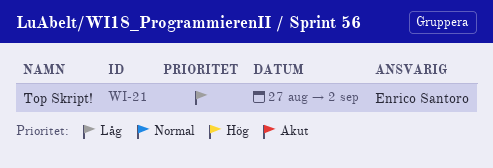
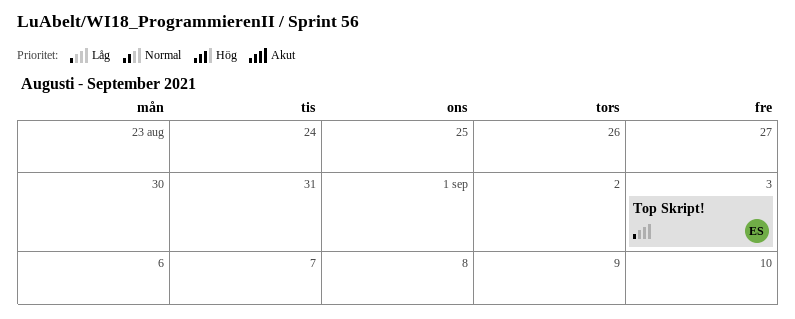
Top Skript!, due: Sep 2 -> Sep 3

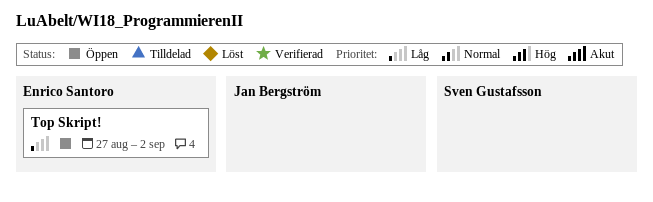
Top Skript!, due: Sep 3 -> Sep 2

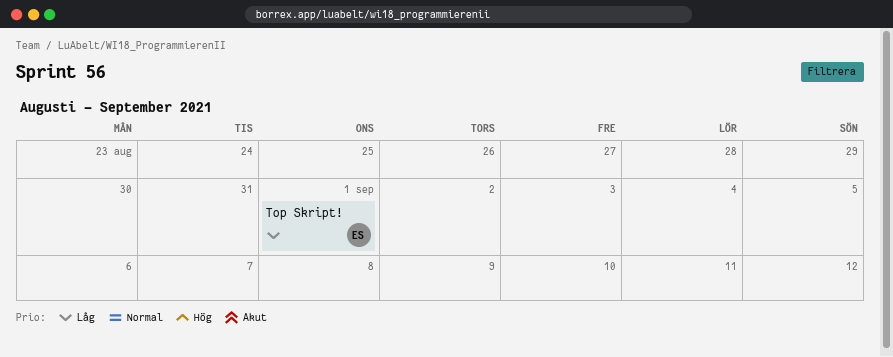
Top Skript!, due: Sep 2 -> Sep 1

